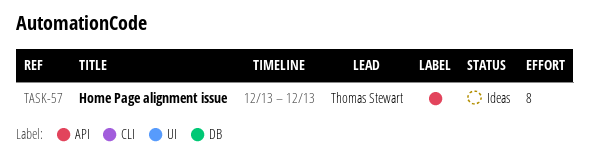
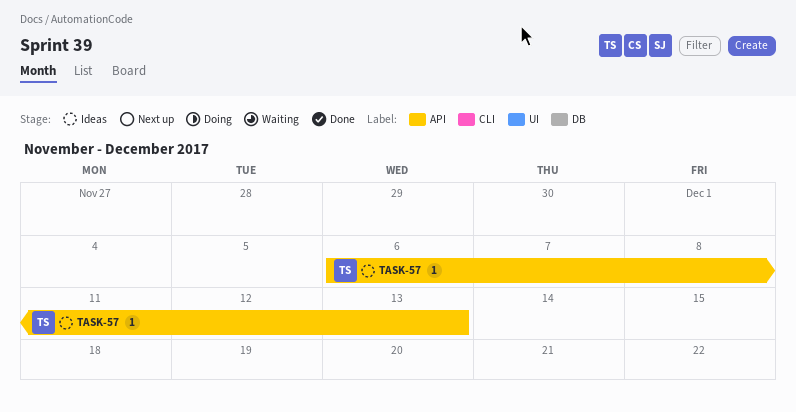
TASK-57, estimate: 8 -> 1
TASK-57, start: Dec 13 -> Dec 6

